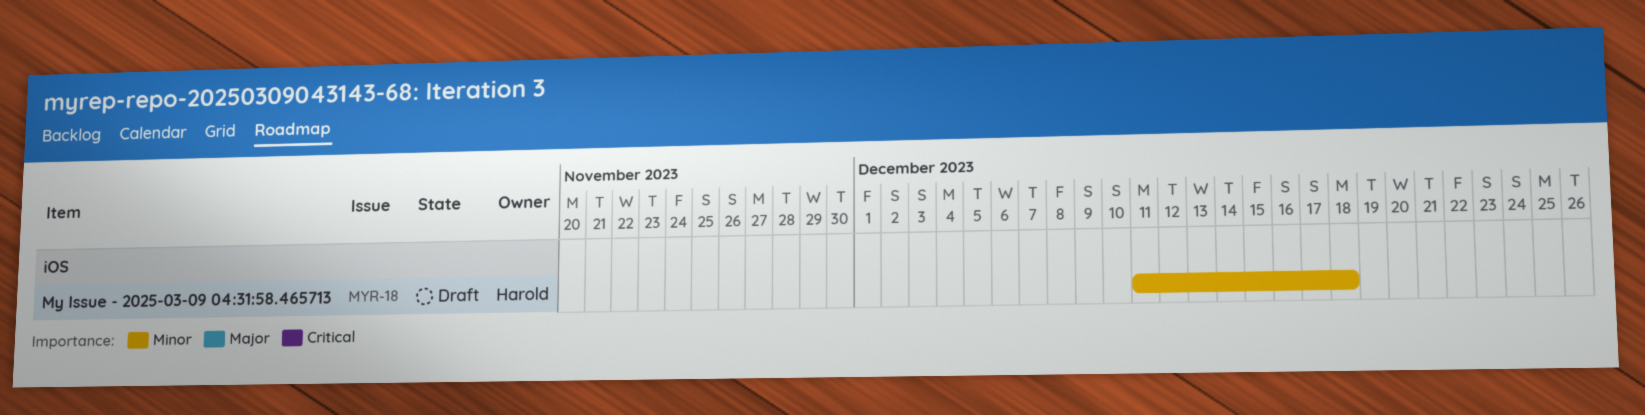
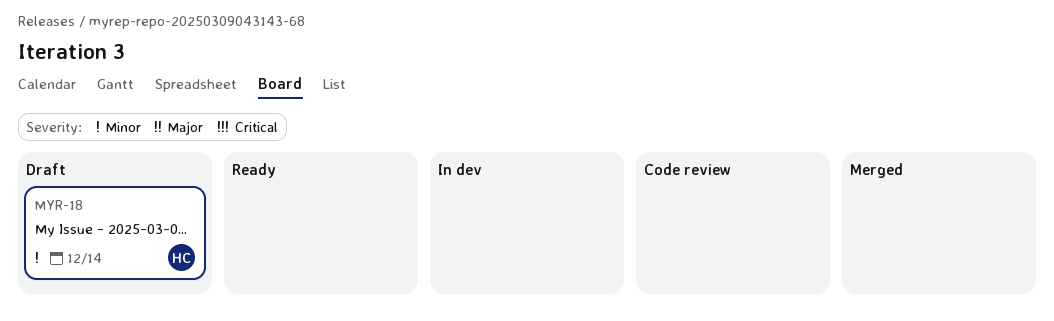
MYR-18, due: Dec 18 -> Dec 14

